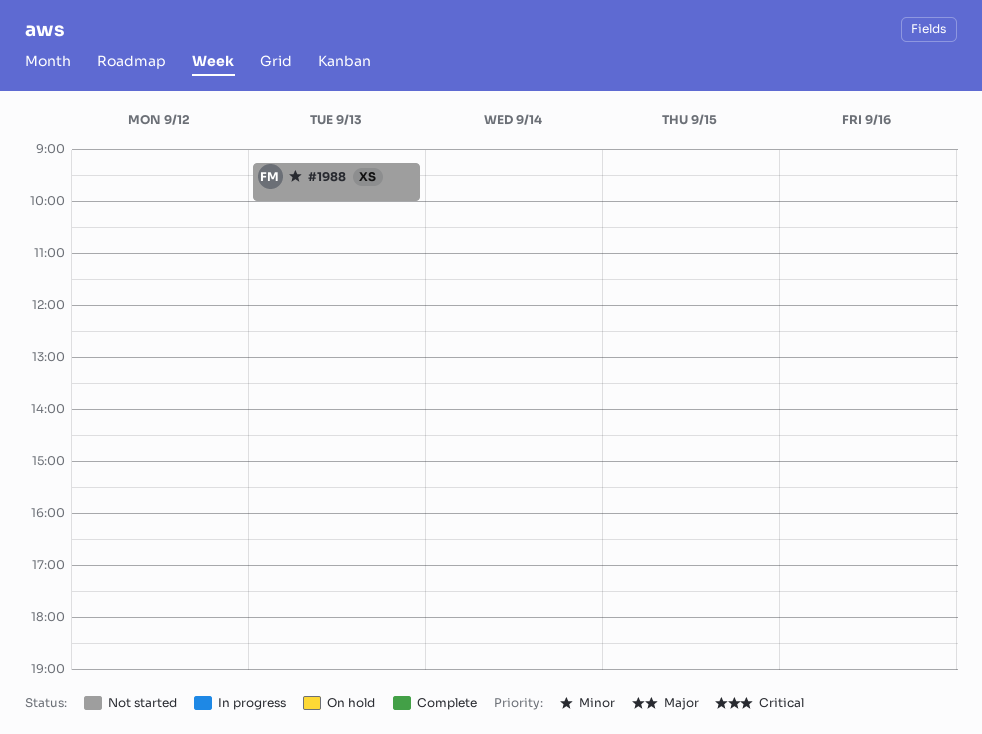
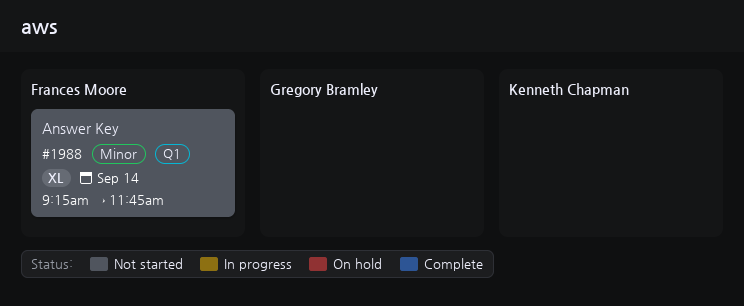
#1988, estimate: XS -> XL
#1988, day: Sep 13 -> Sep 14
#1988, ends: 10:00 -> 11:45

